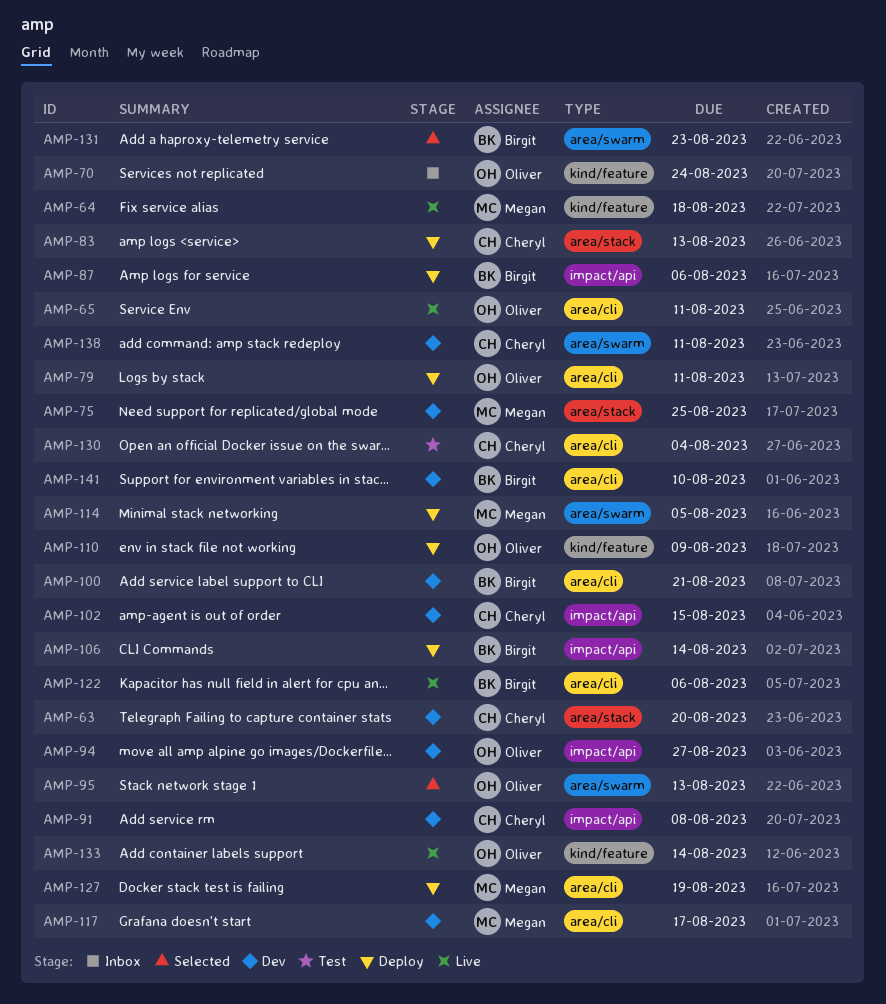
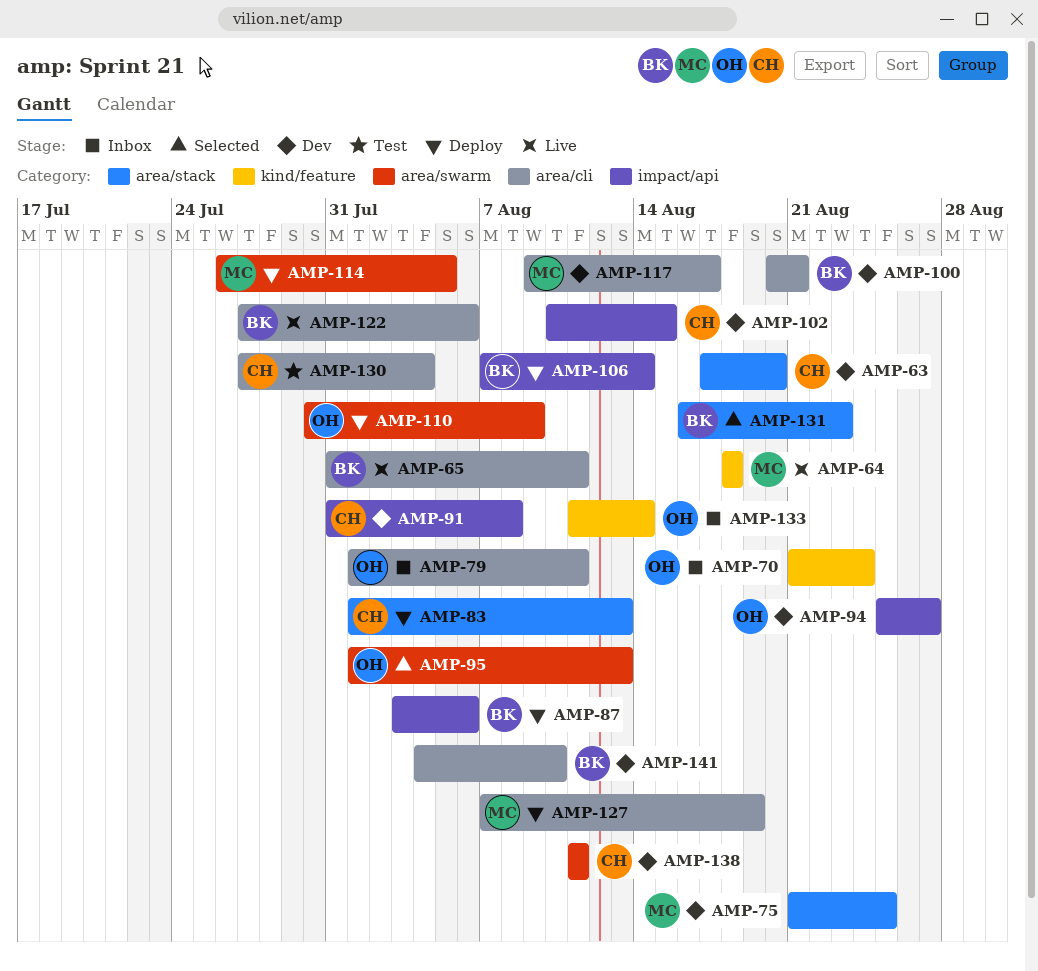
AMP-65, owner: Oliver -> Birgit
AMP-79, status: Deploy -> Inbox
AMP-110, label: kind/feature -> area/swarm
AMP-131, label: area/swarm -> area/stack
AMP-133, status: Live -> Inbox

